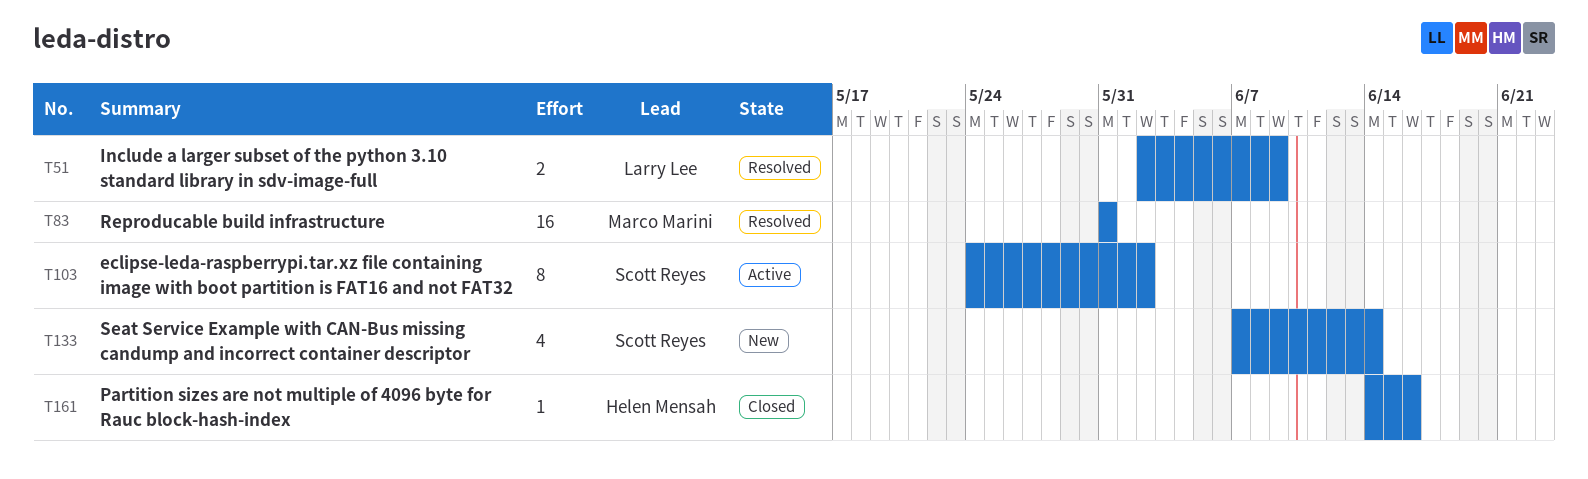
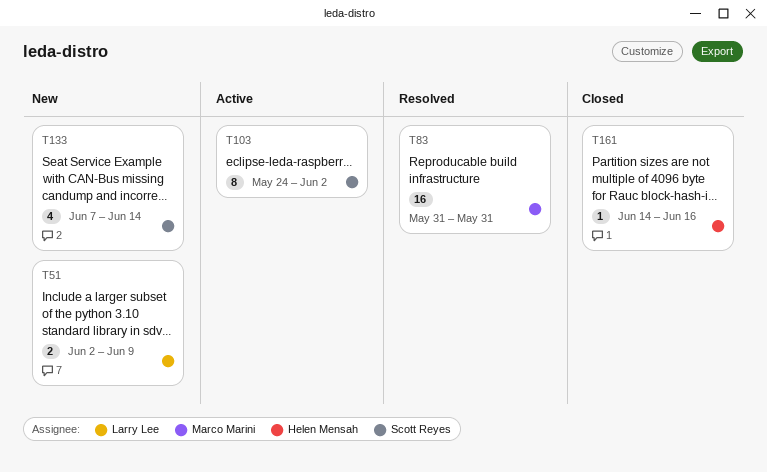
T51, status: Resolved -> New

